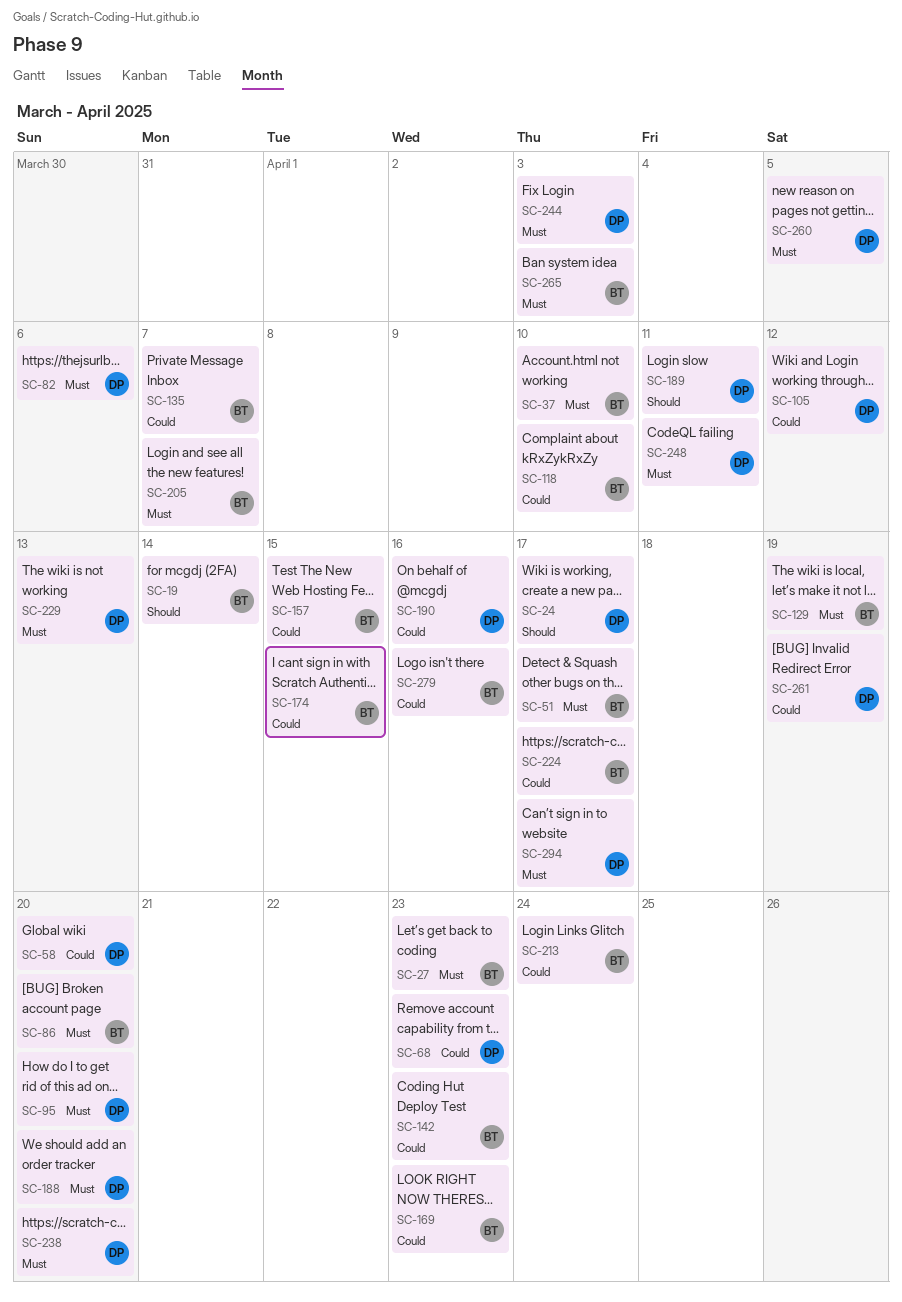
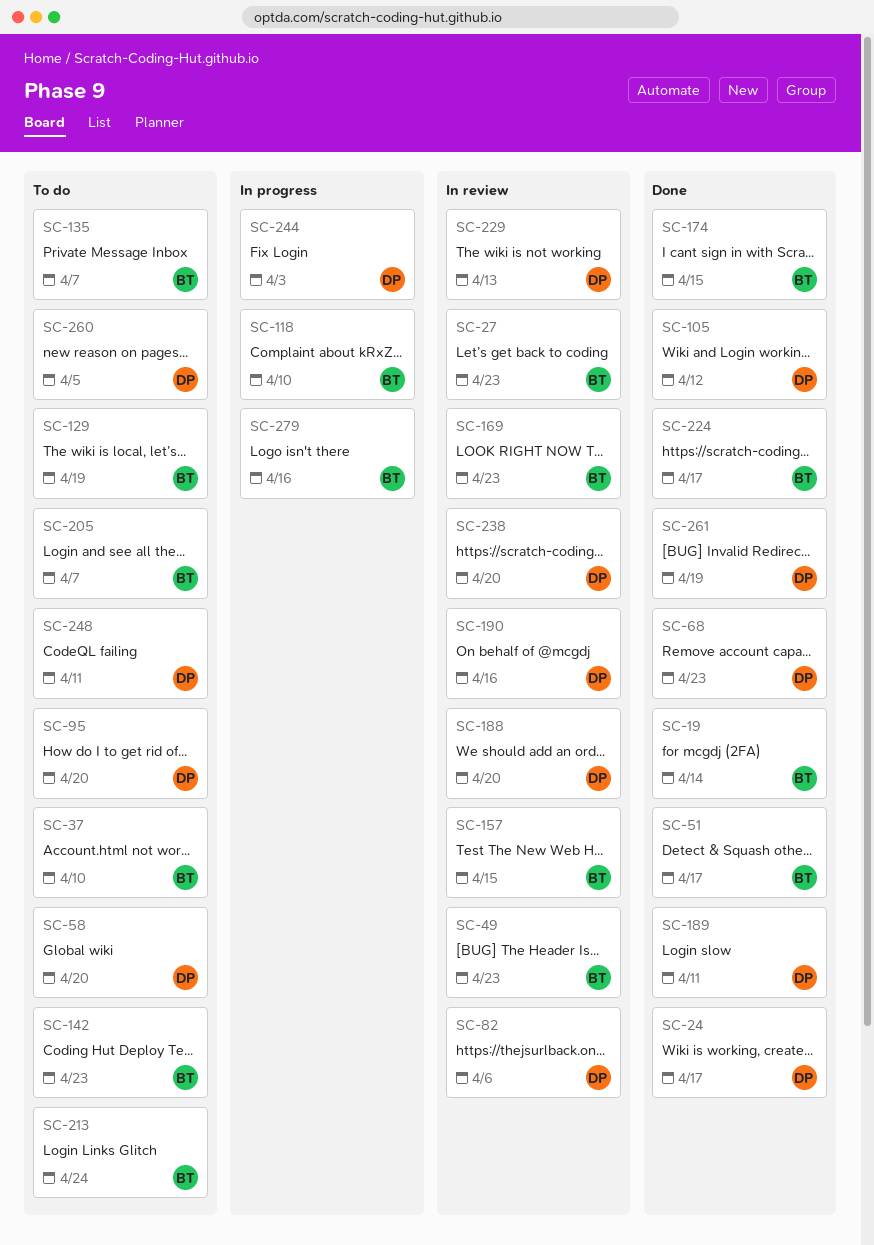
SC-49: none -> present
SC-86: present -> none
SC-265: present -> none
SC-294: present -> none

